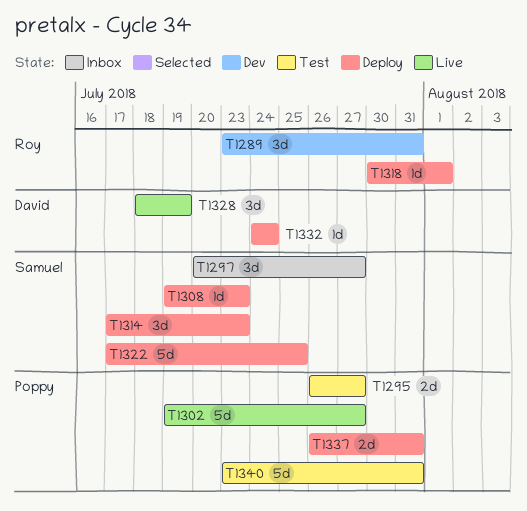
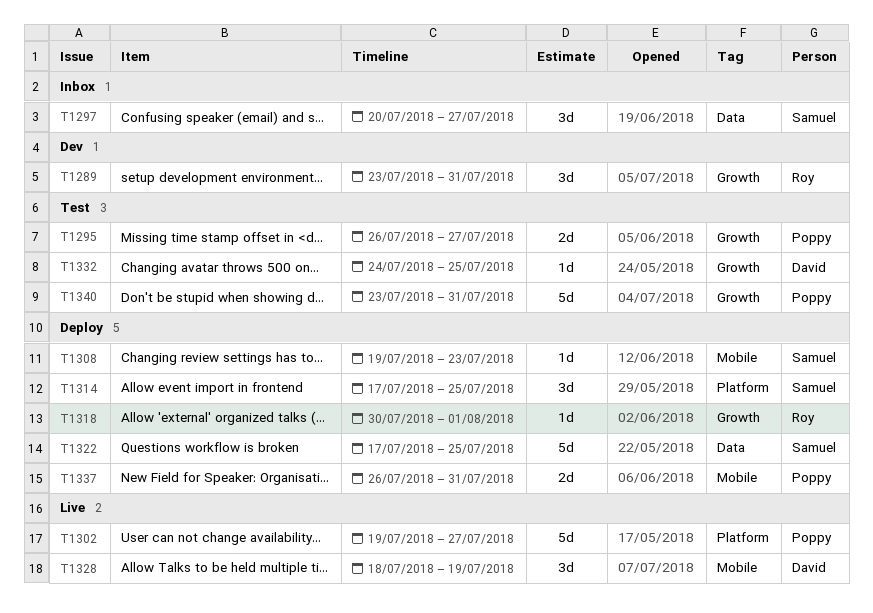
T1314, due: Jul 23 -> Jul 25
T1332, status: Deploy -> Test
T1332, due: Jul 24 -> Jul 25

